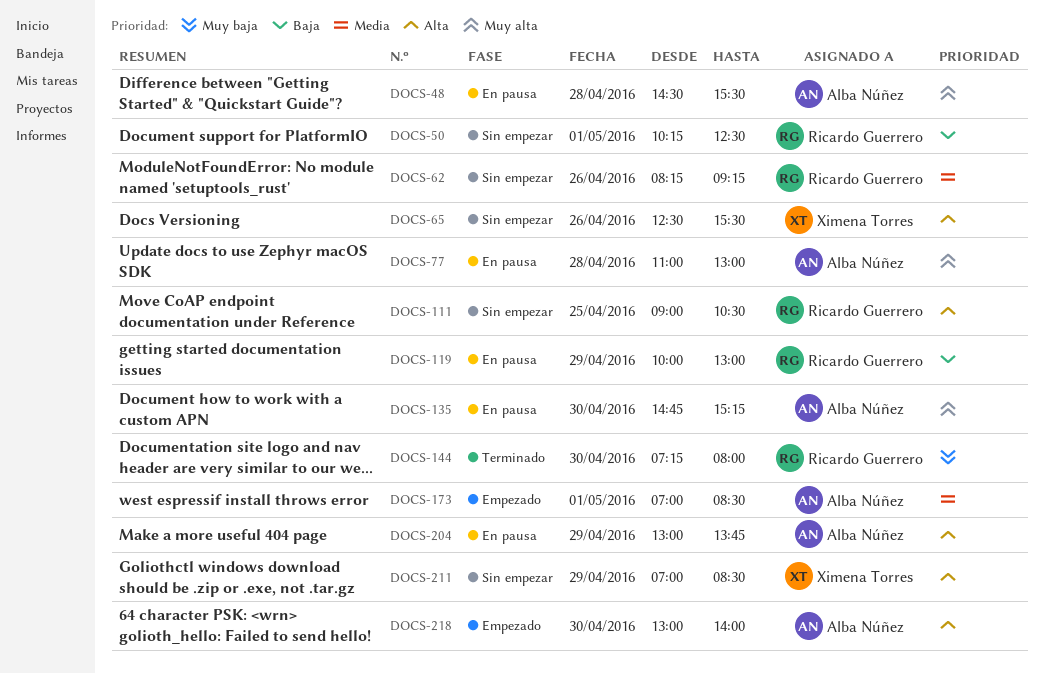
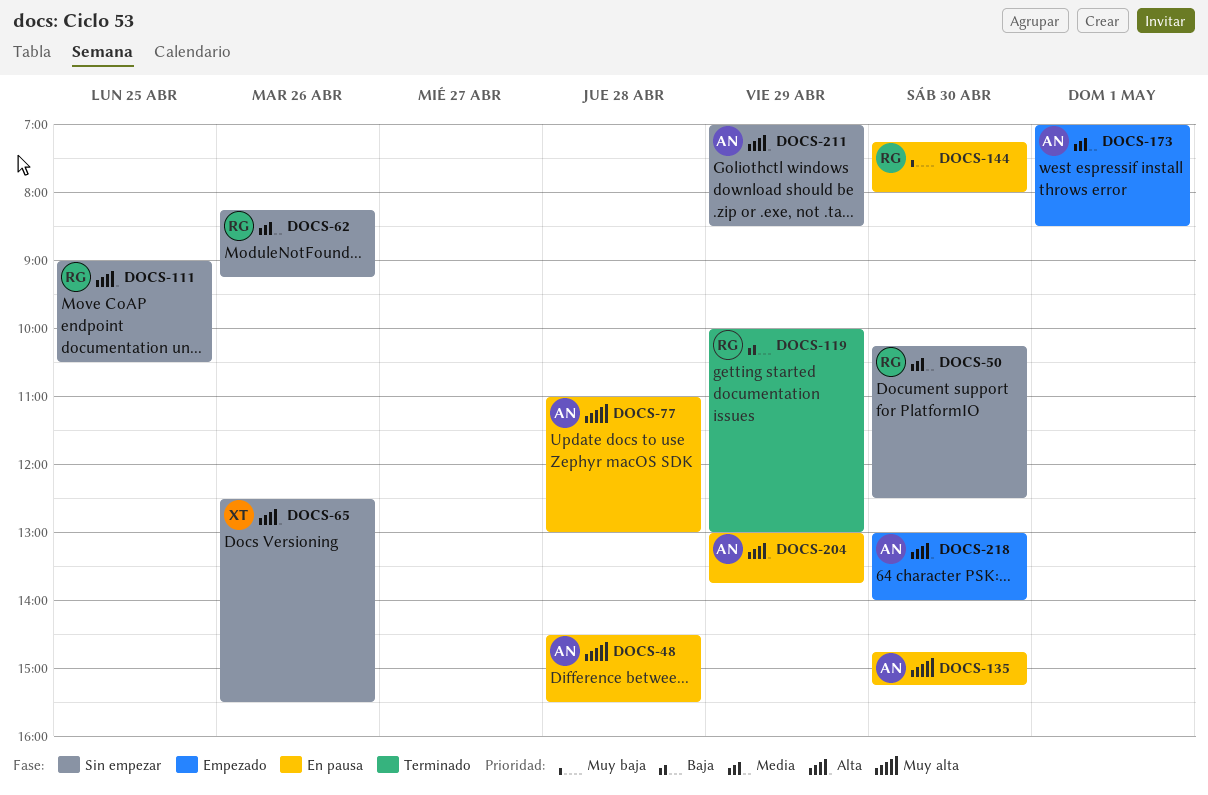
DOCS-50, priority: Baja -> Media
DOCS-50, day: May 1 -> Apr 30
DOCS-119, status: En pausa -> Terminado
DOCS-144, status: Terminado -> En pausa
DOCS-211, owner: Ximena Torres -> Alba Núñez

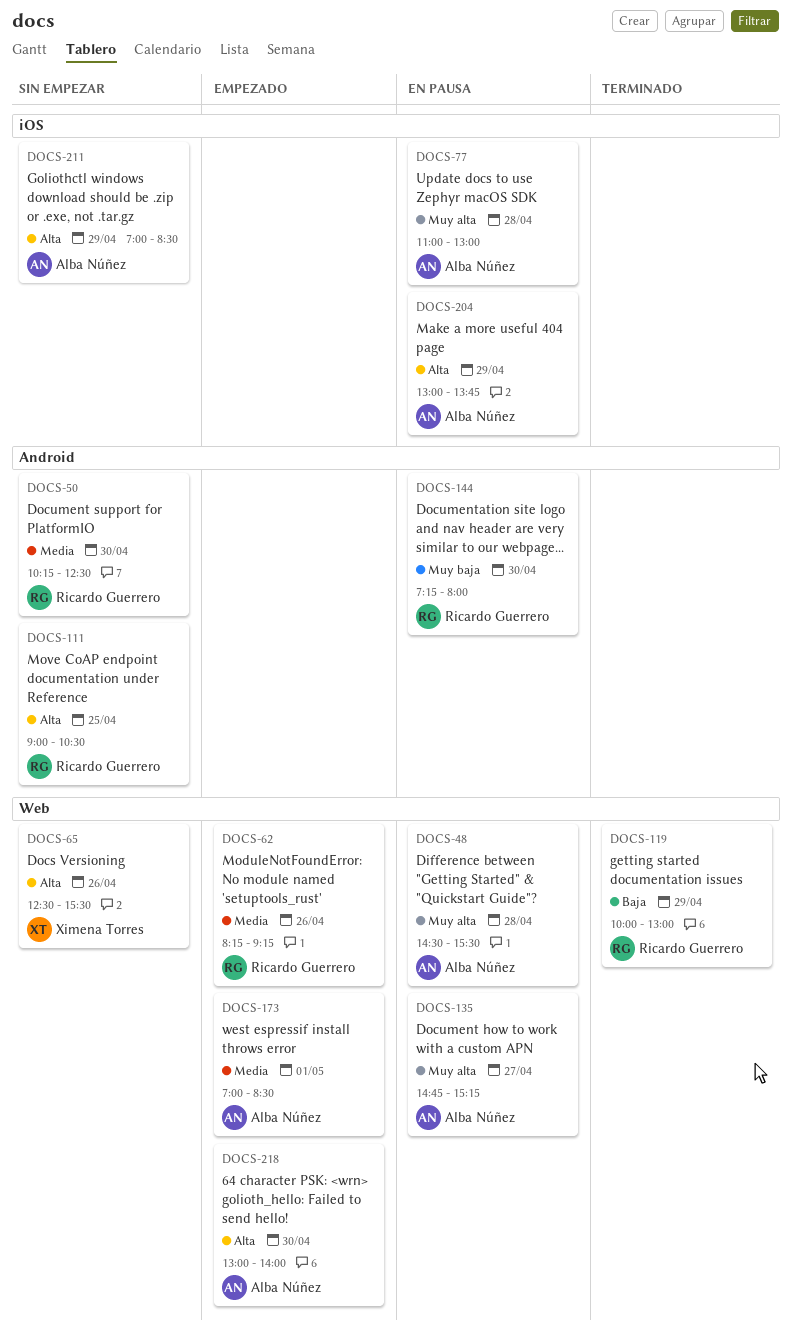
DOCS-62, status: Sin empezar -> Empezado
DOCS-135, day: Apr 30 -> Apr 27

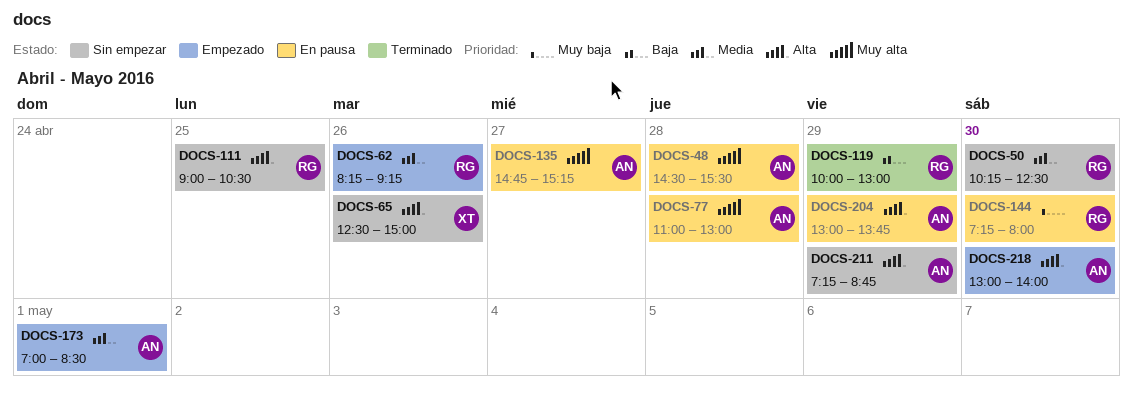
DOCS-65, ends: 15:30 -> 15:00
DOCS-211, begins: 07:00 -> 07:15
DOCS-211, ends: 08:30 -> 08:45

